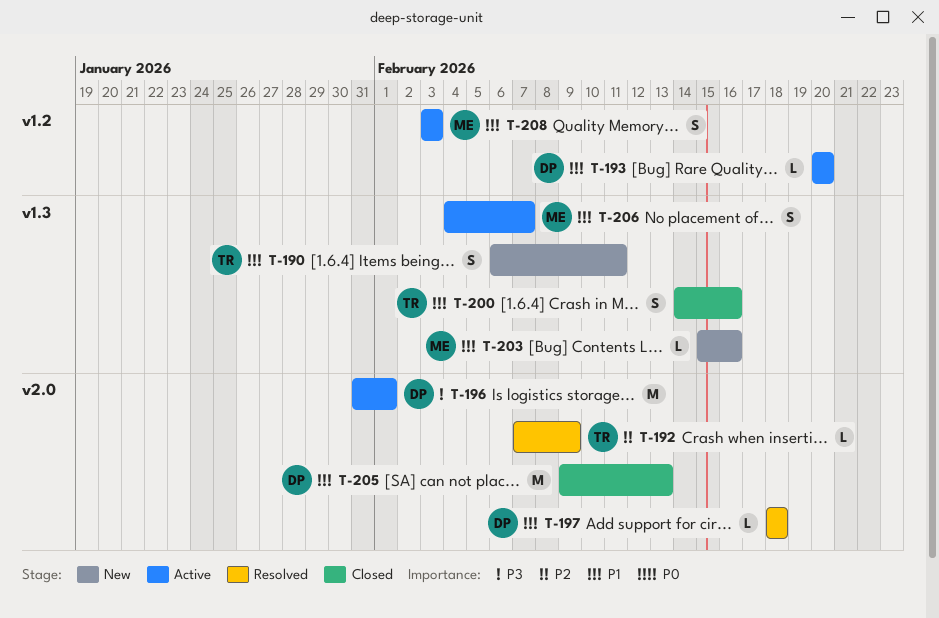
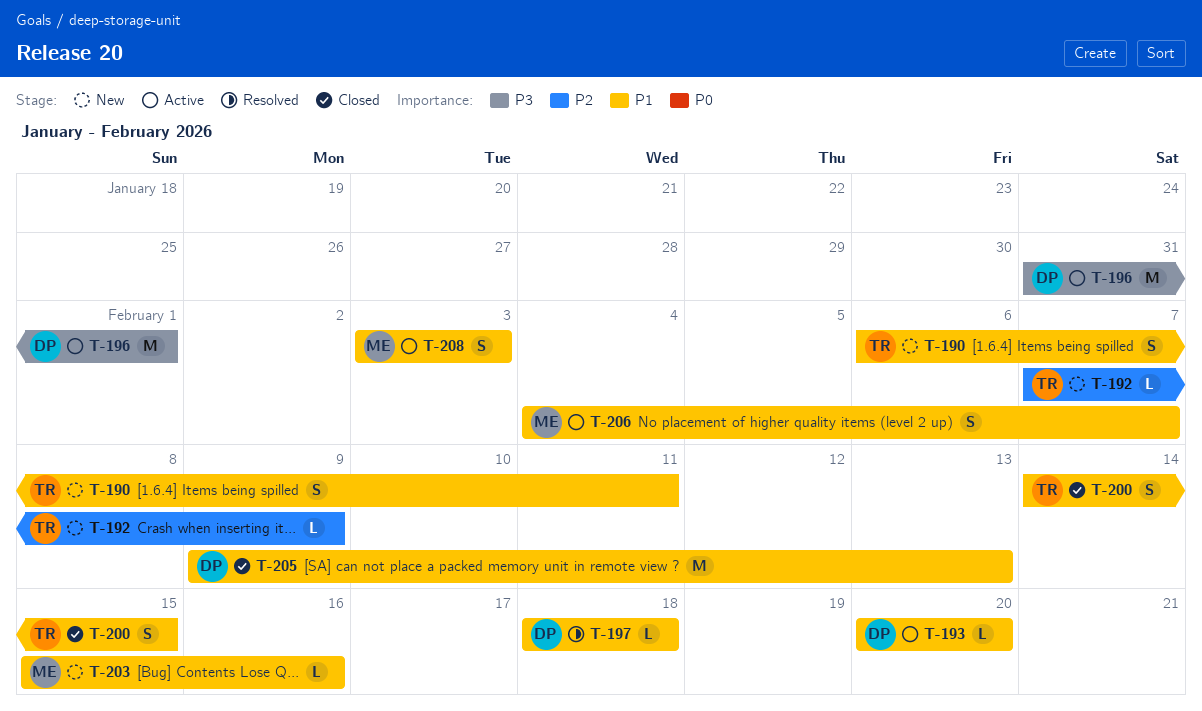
T-192, status: Resolved -> New
T-200, due: Feb 16 -> Feb 15

